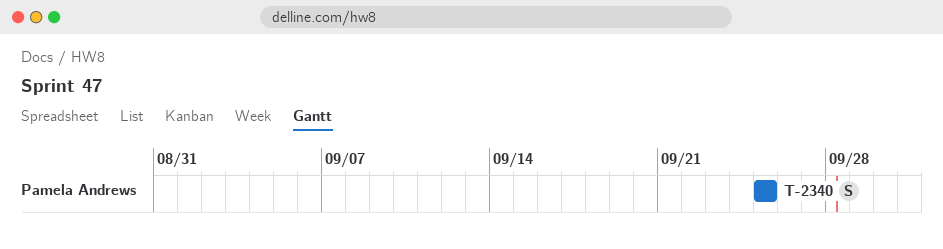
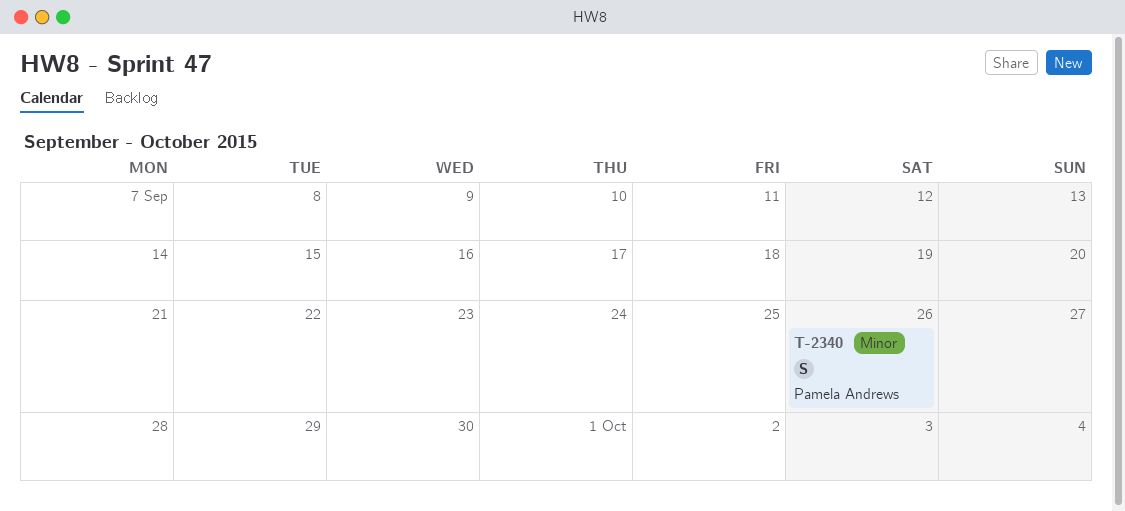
T-2340, due: Sep 25 -> Sep 26

